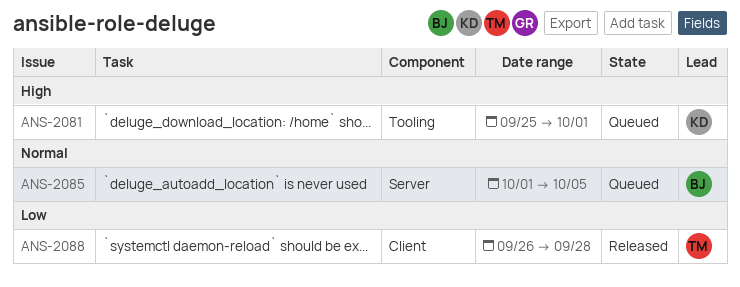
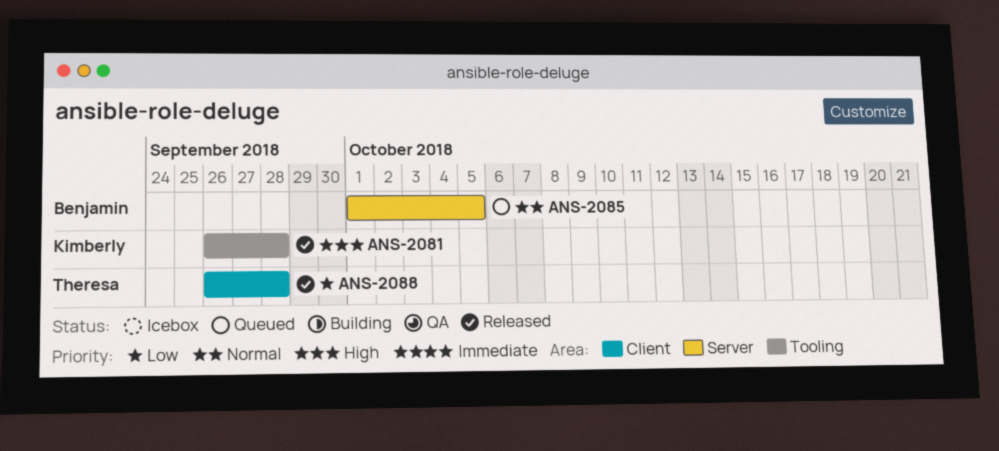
ANS-2081, status: Queued -> Released
ANS-2081, start: Sep 25 -> Sep 26
ANS-2081, due: Oct 1 -> Sep 28

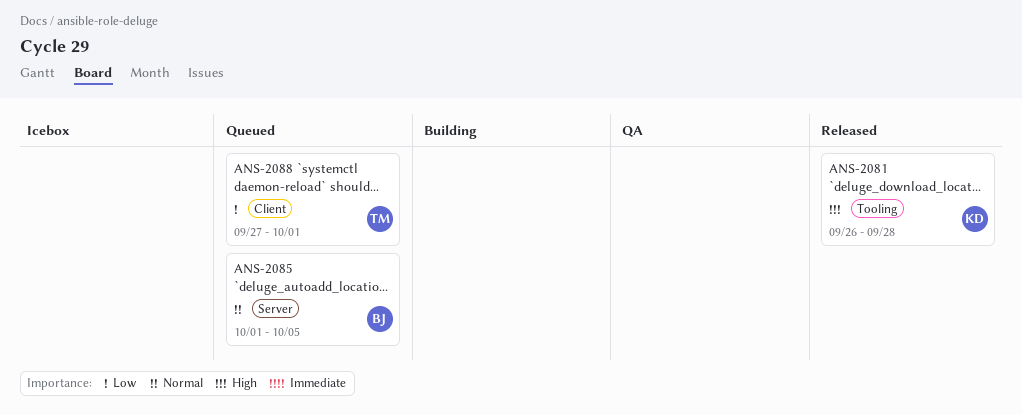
ANS-2088, status: Released -> Queued
ANS-2088, start: Sep 26 -> Sep 27
ANS-2088, due: Sep 28 -> Oct 1

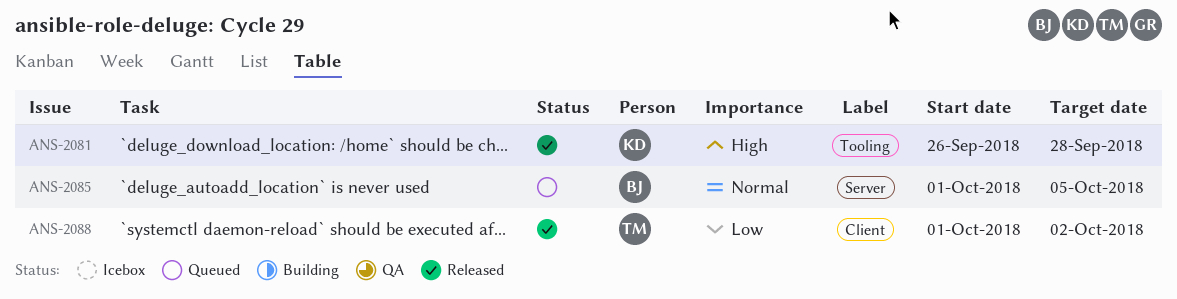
ANS-2088, status: Queued -> Released
ANS-2088, start: Sep 27 -> Oct 1
ANS-2088, due: Oct 1 -> Oct 2

